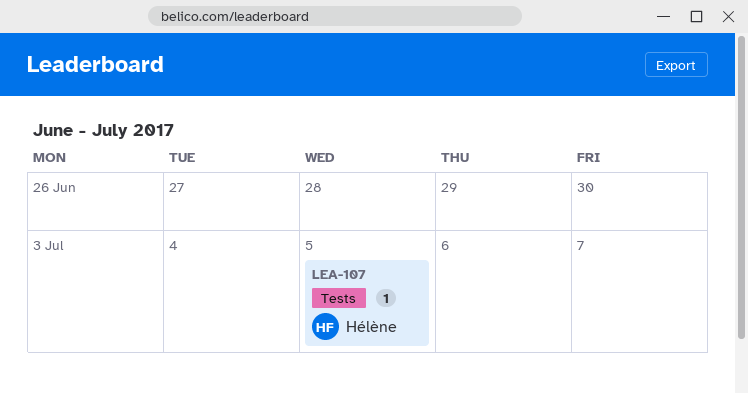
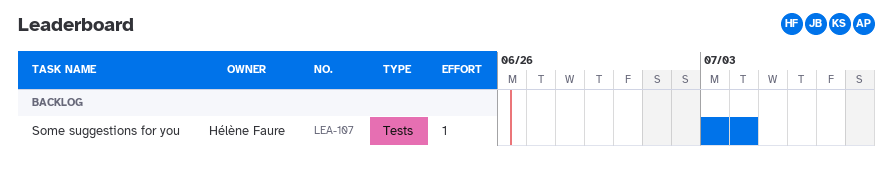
LEA-107, due: Jul 5 -> Jul 4

